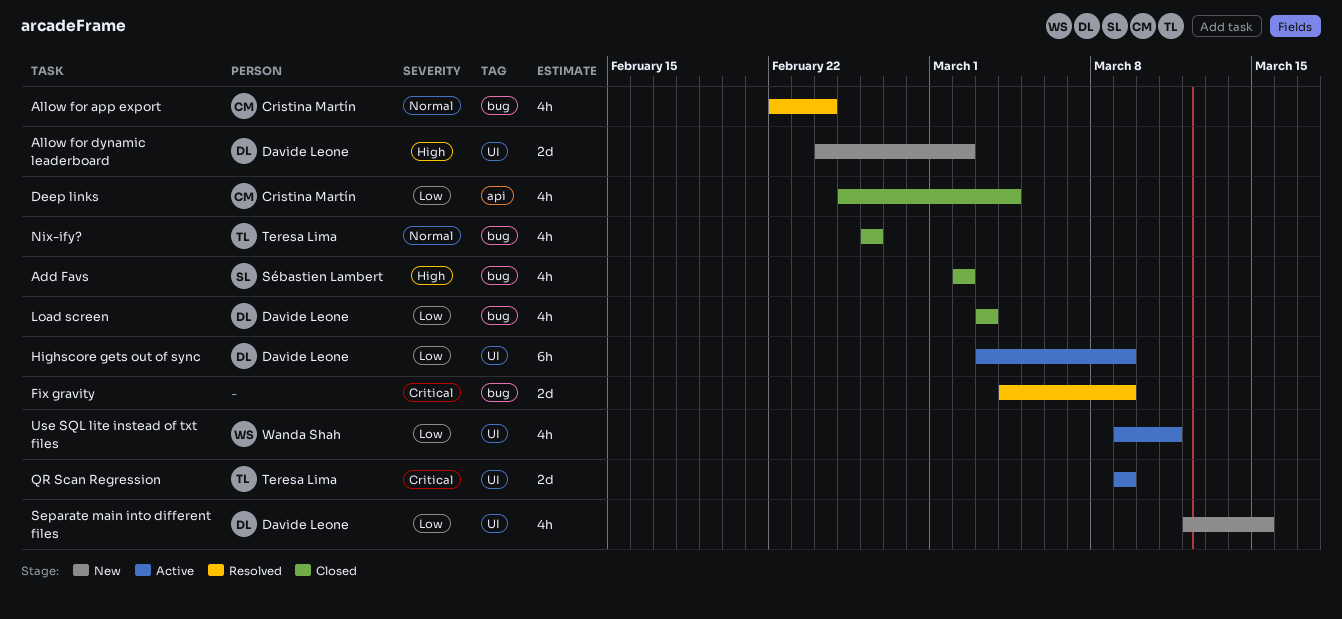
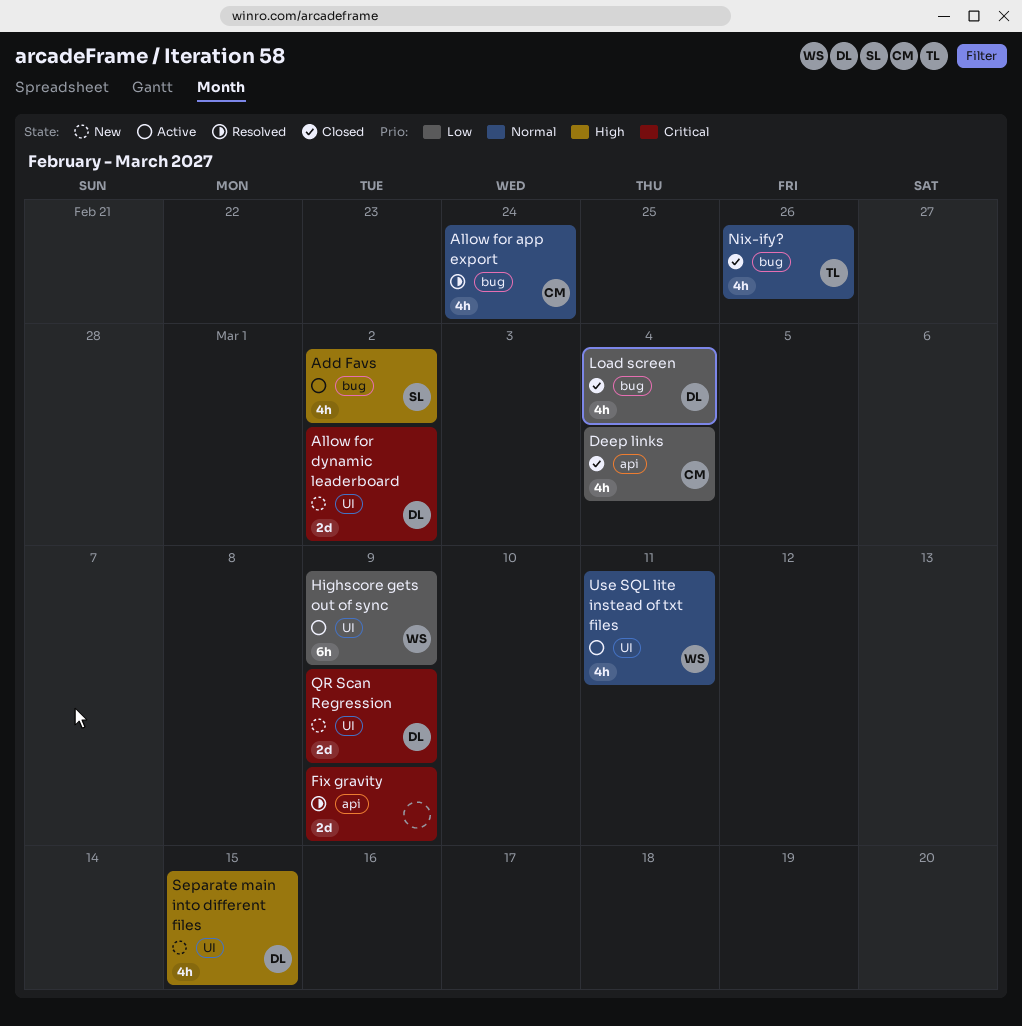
Add Favs, status: Closed -> Active
Allow for dynamic leaderboard, priority: High -> Critical
Fix gravity, label: bug -> api
Highscore gets out of sync, owner: Davide Leone -> Wanda Shah
Load screen, due: Mar 3 -> Mar 4
QR Scan Regression, status: Active -> New
QR Scan Regression, owner: Teresa Lima -> Davide Leone
Separate main into different files, priority: Low -> High
Use SQL lite instead of txt files, priority: Low -> Normal

